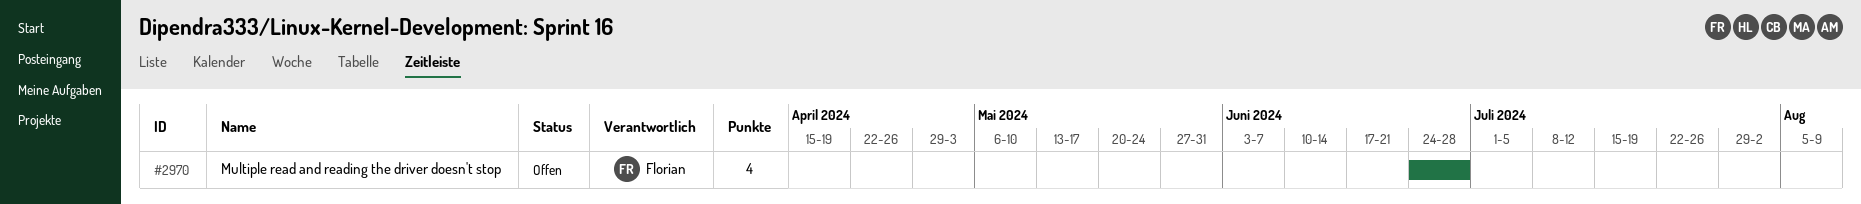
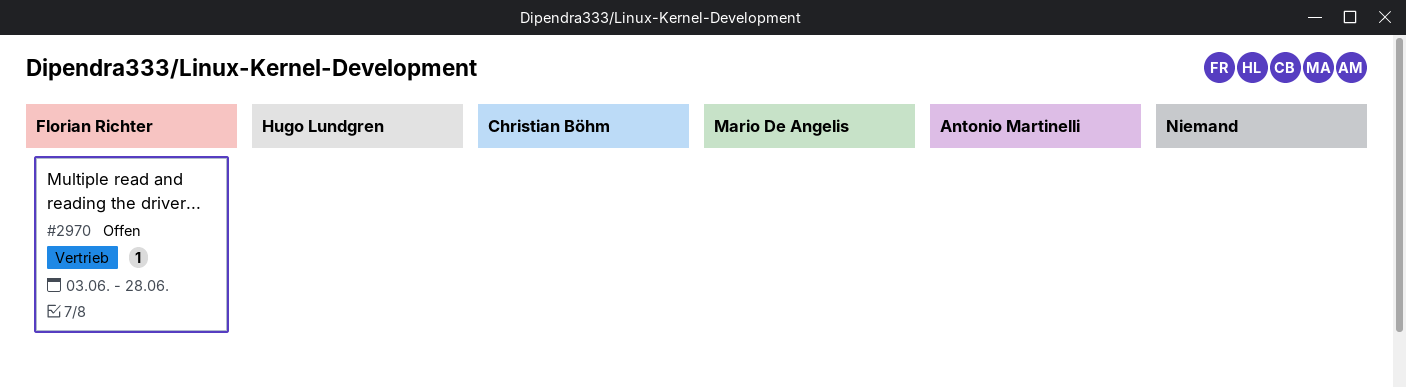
#2970, estimate: 4 -> 1
#2970, start: Jun 24 -> Jun 3

